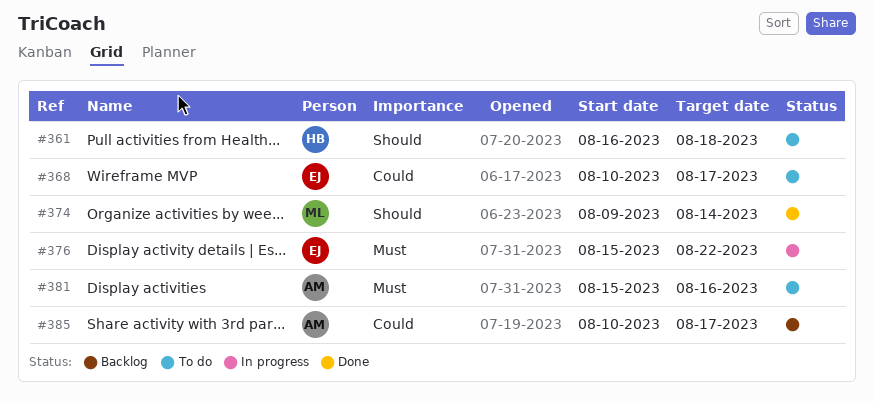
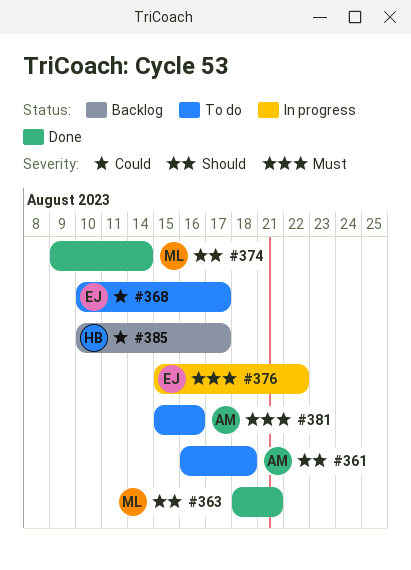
#361, owner: HB -> AM
#363: none -> present
#385, owner: AM -> HB

